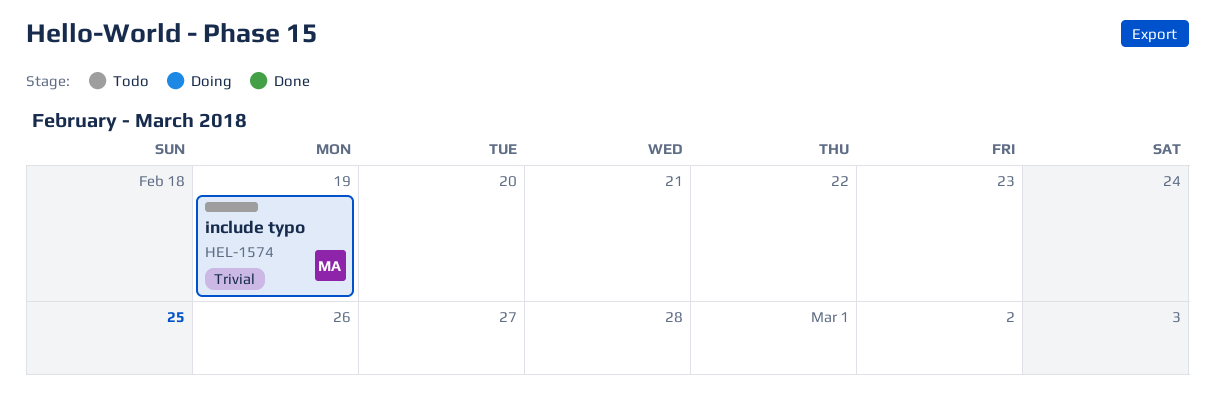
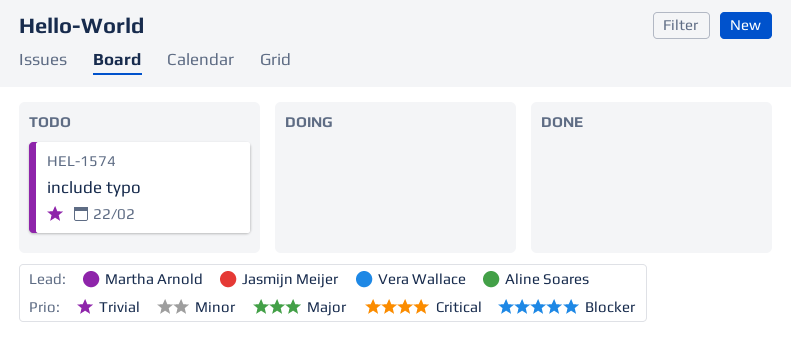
HEL-1574, due: Feb 19 -> Feb 22

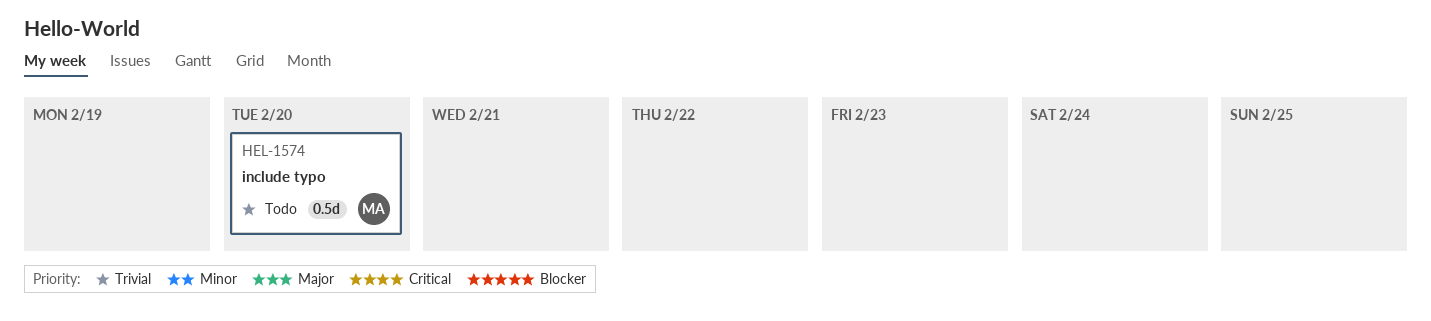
HEL-1574, due: Feb 22 -> Feb 20

